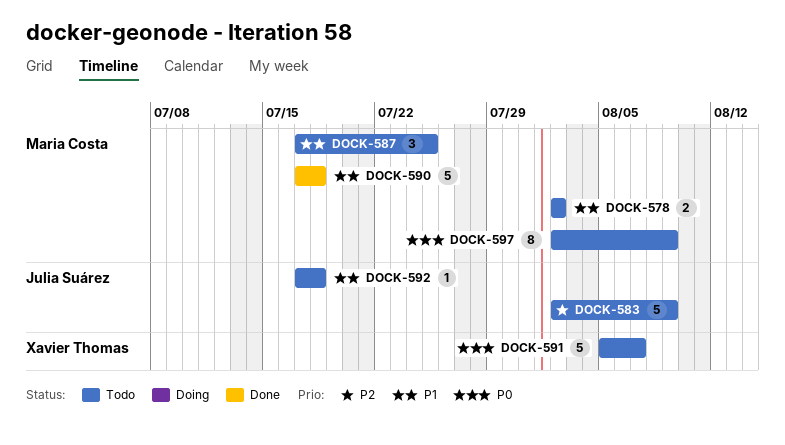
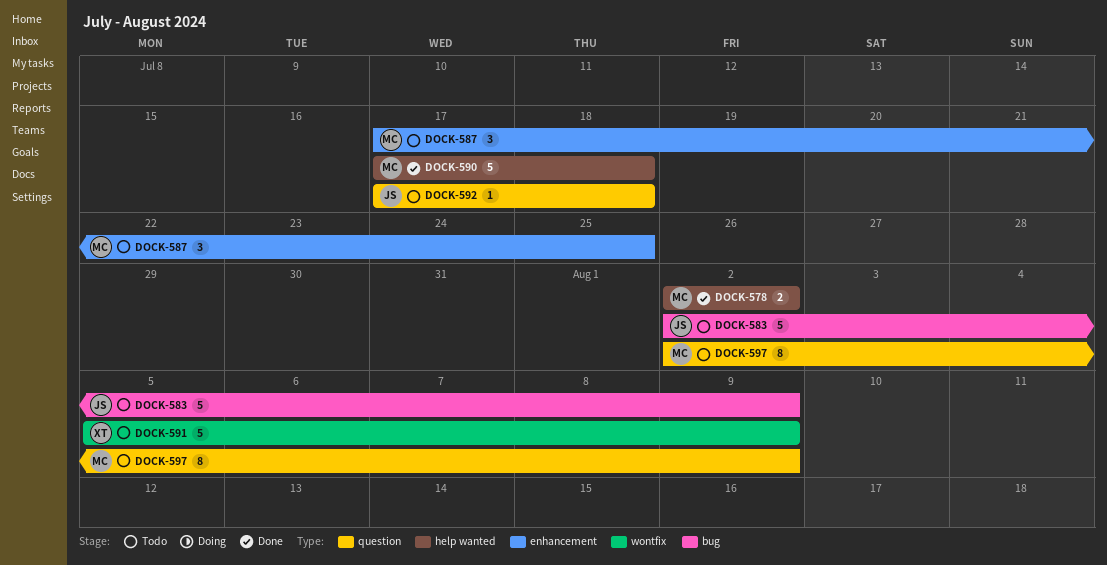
DOCK-578, status: Todo -> Done
DOCK-591, due: Aug 7 -> Aug 9

